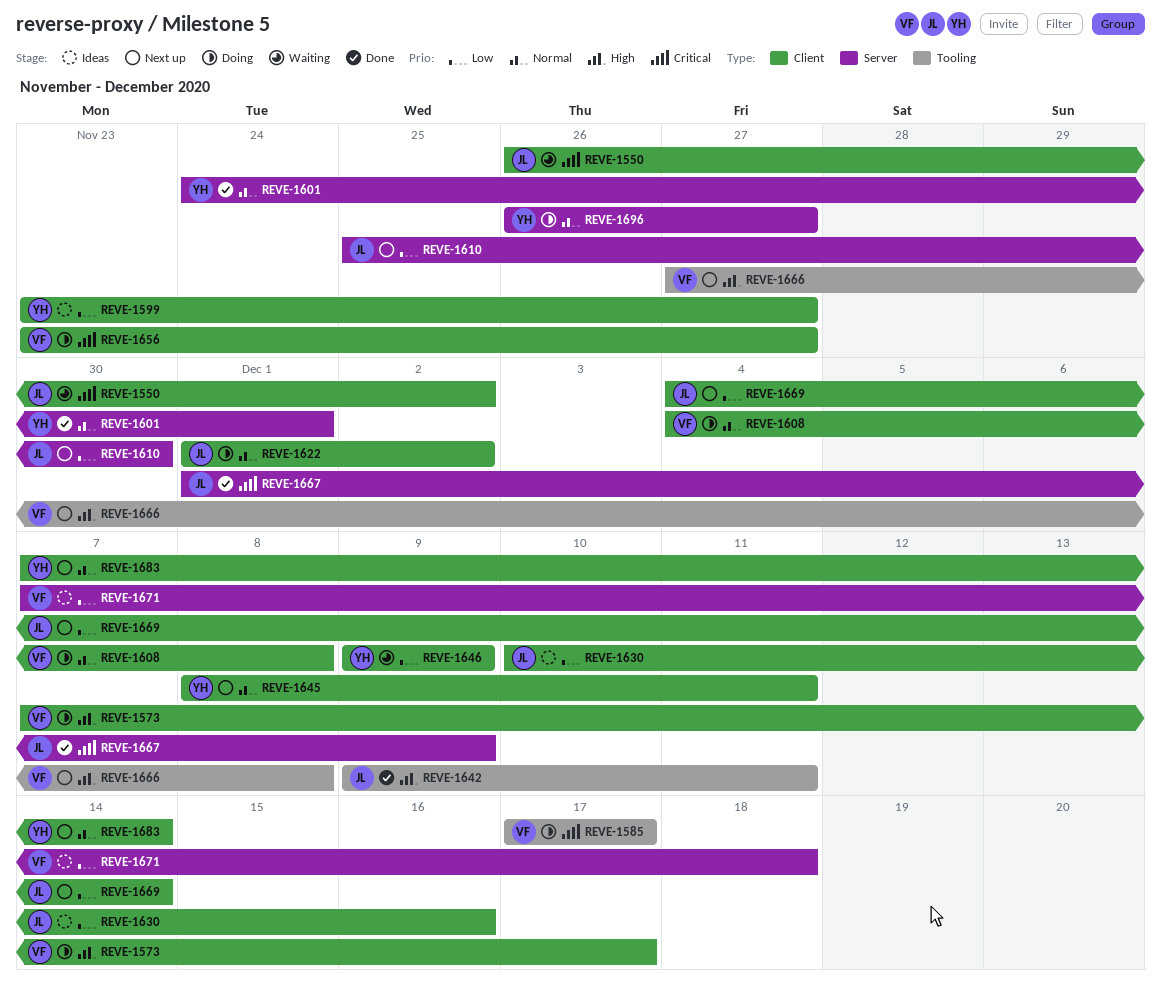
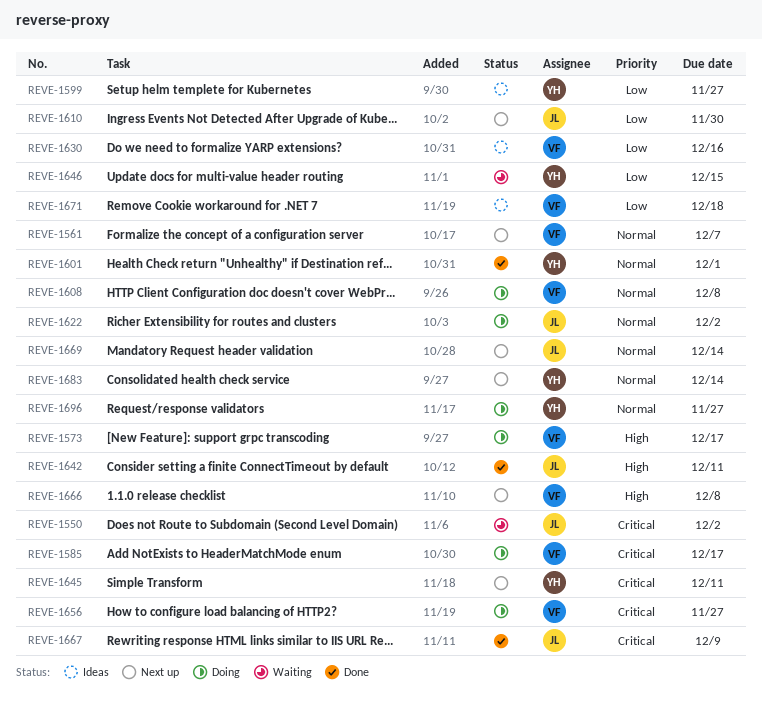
REVE-1561: none -> present
REVE-1630, owner: JL -> VF
REVE-1645, priority: Normal -> Critical
REVE-1646, due: Dec 9 -> Dec 15
REVE-1669, priority: Low -> Normal

